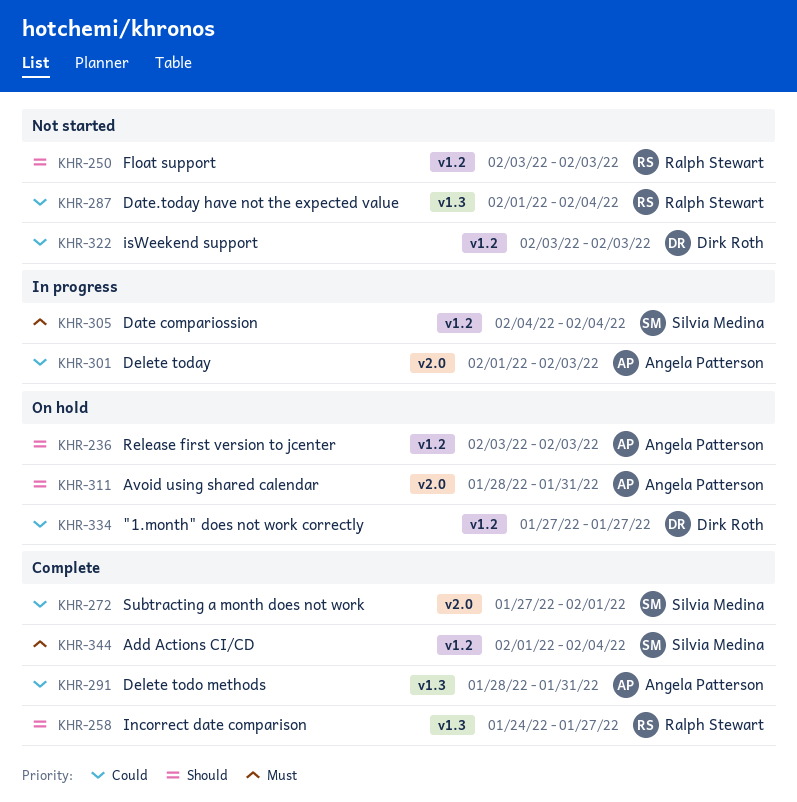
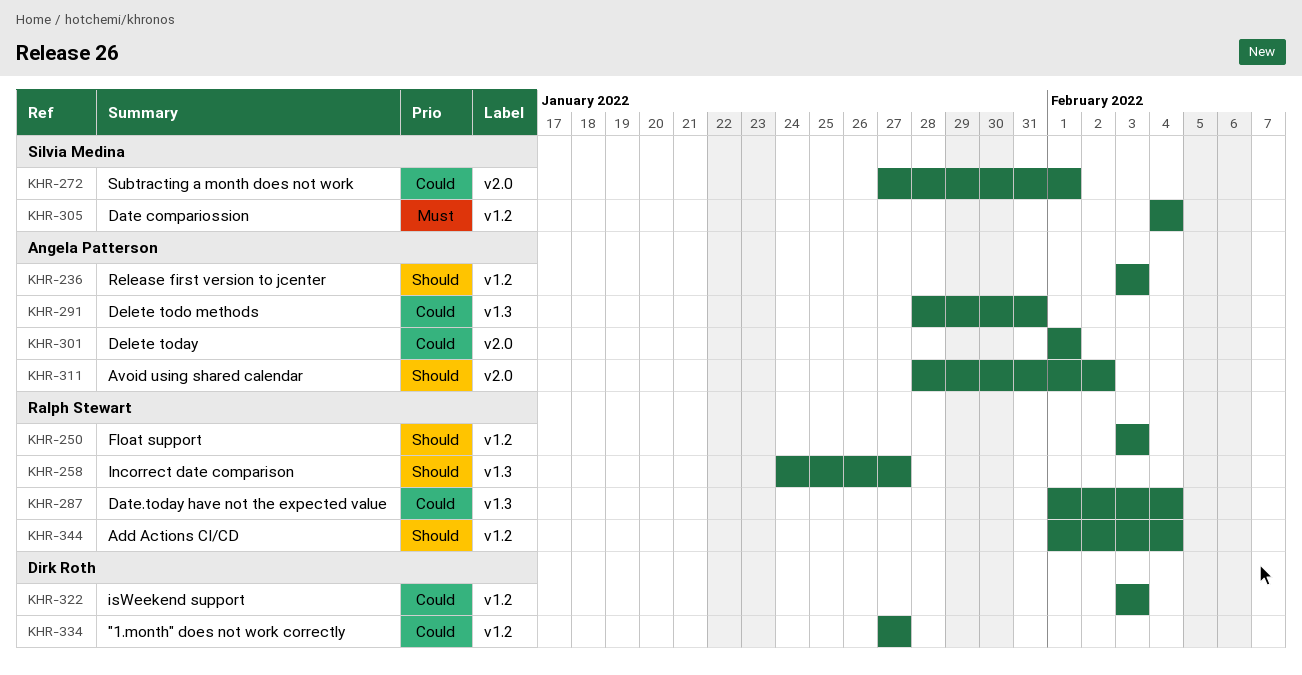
KHR-301, due: Feb 3 -> Feb 1
KHR-311, due: Jan 31 -> Feb 2
KHR-344, owner: Silvia Medina -> Ralph Stewart
KHR-344, priority: Must -> Should

